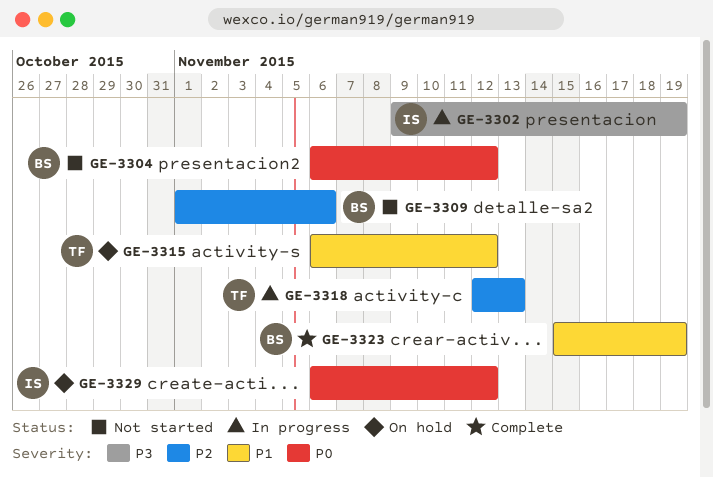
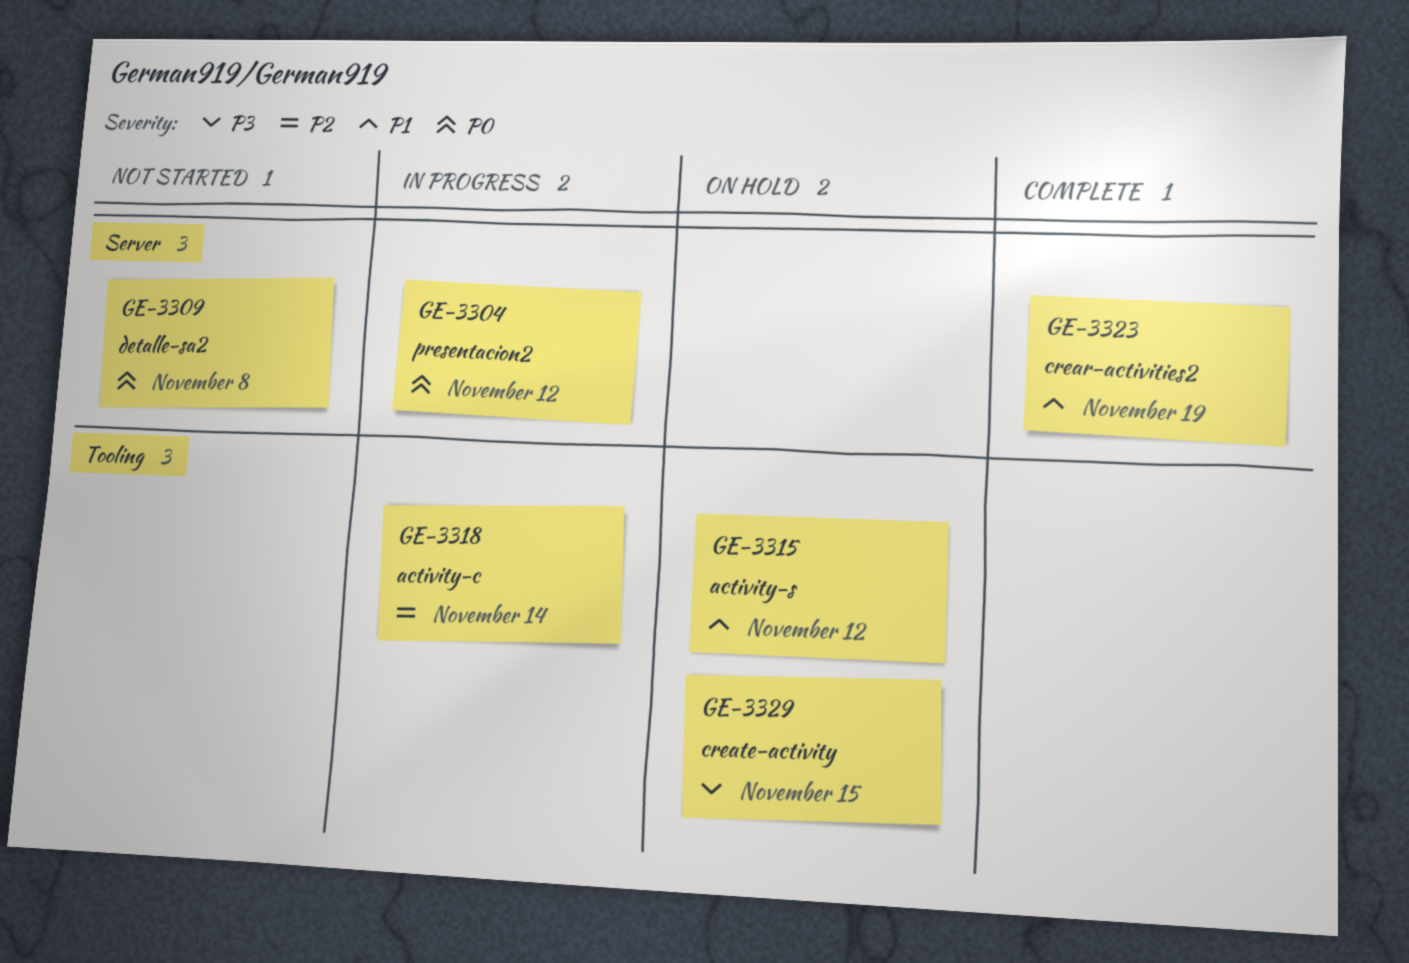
GE-3302: present -> none
GE-3304, status: Not started -> In progress
GE-3309, priority: P2 -> P0
GE-3309, due: Nov 6 -> Nov 8
GE-3318, due: Nov 13 -> Nov 14
GE-3329, priority: P0 -> P3
GE-3329, due: Nov 12 -> Nov 15

